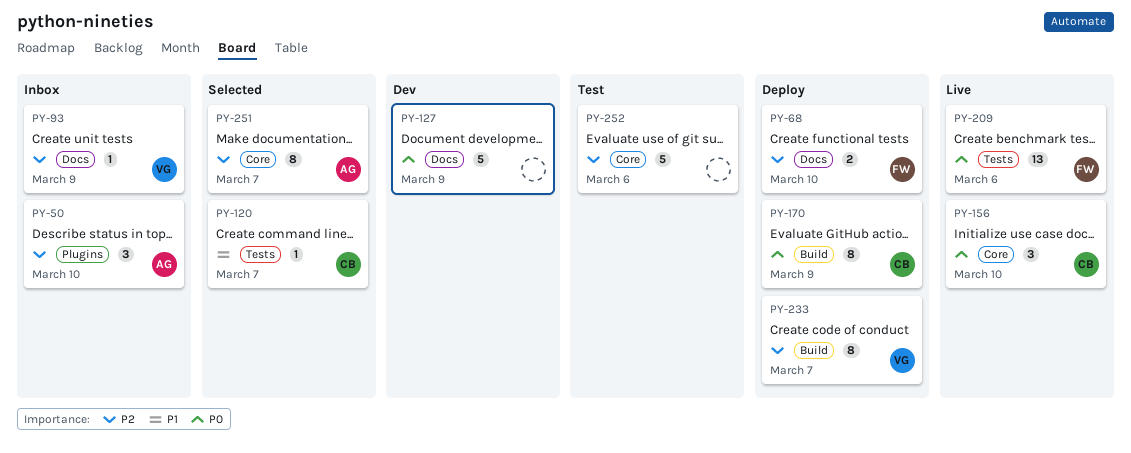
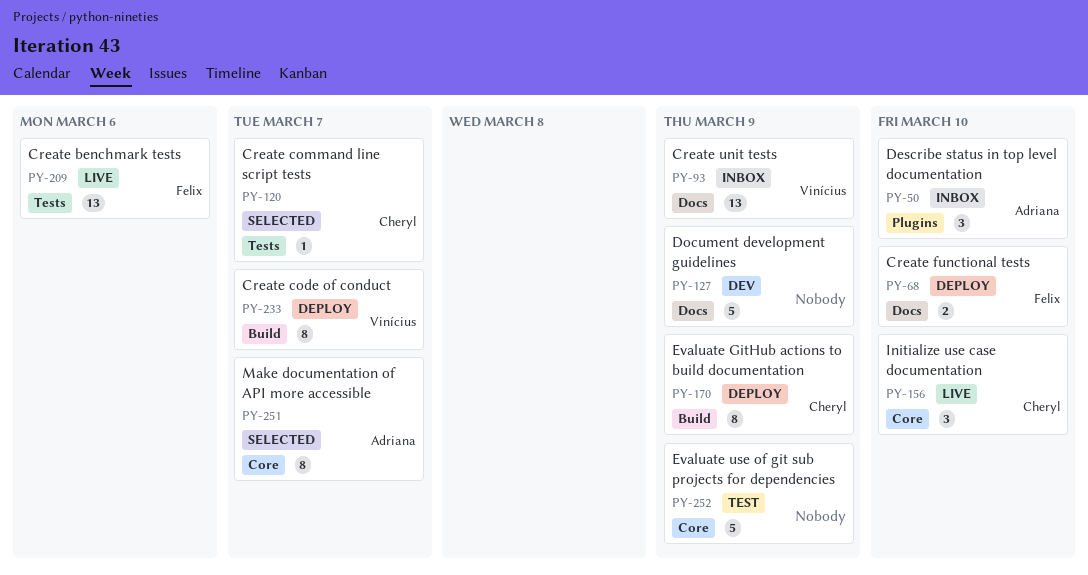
PY-93, estimate: 1 -> 13
PY-252, due: Mar 6 -> Mar 9

